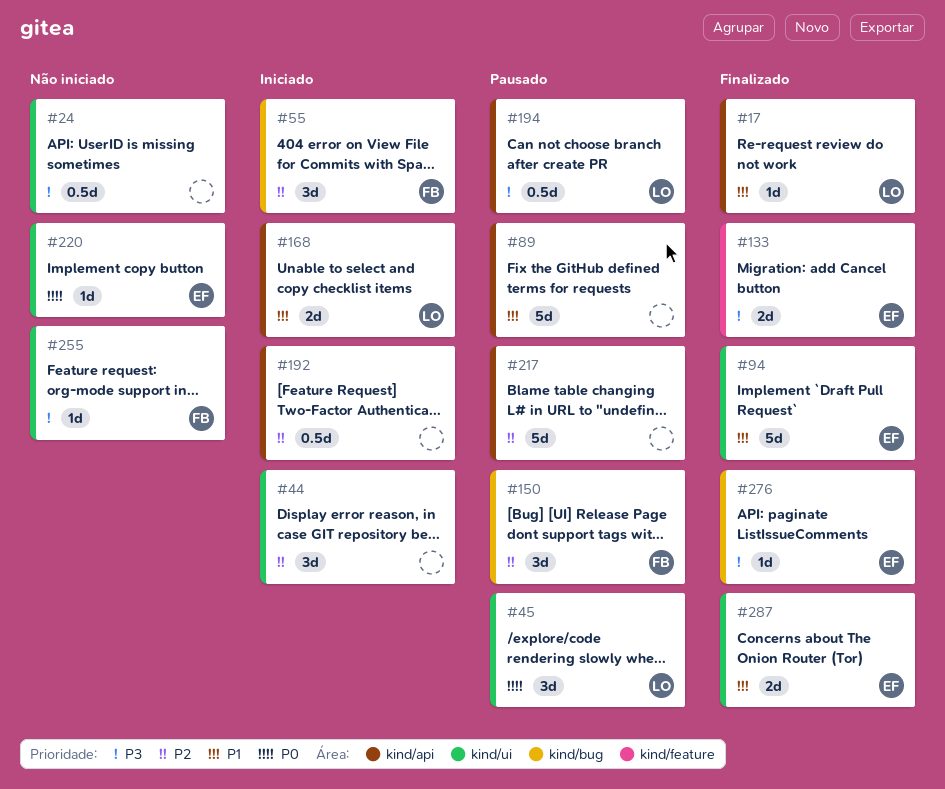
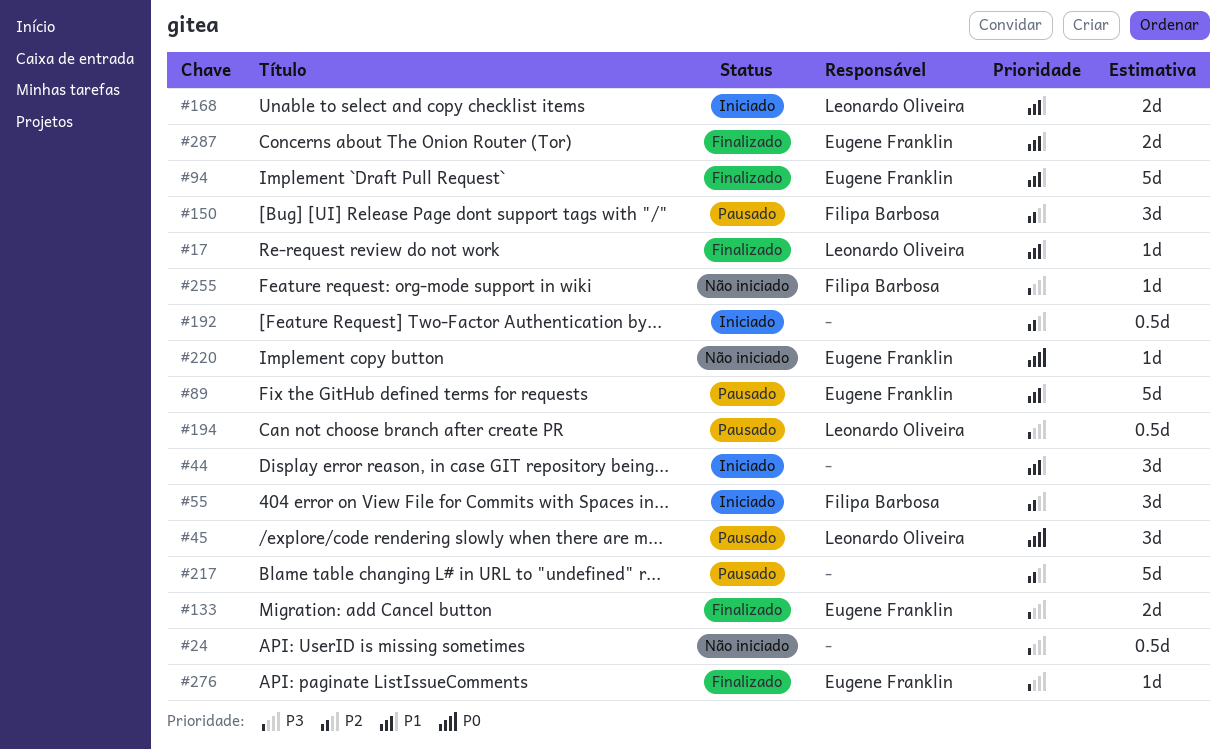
#44, priority: P2 -> P1
#89, owner: none -> Eugene Franklin

